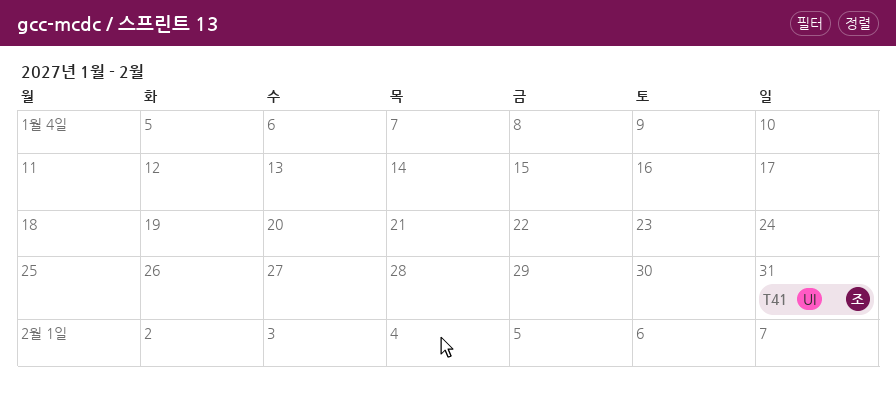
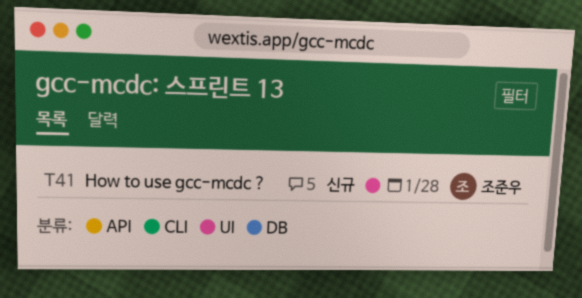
T41, due: Jan 31 -> Jan 28

